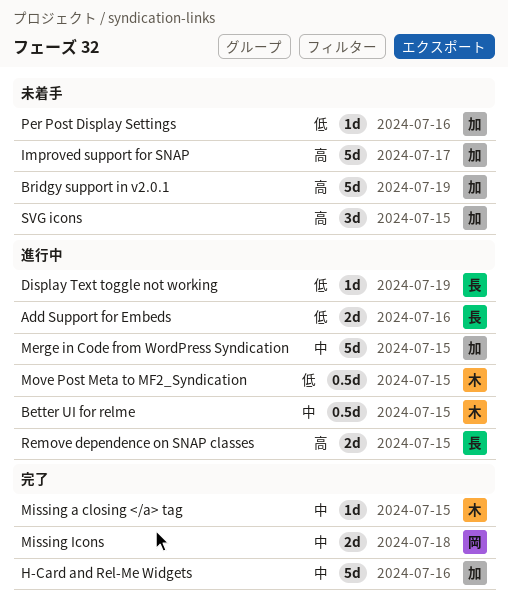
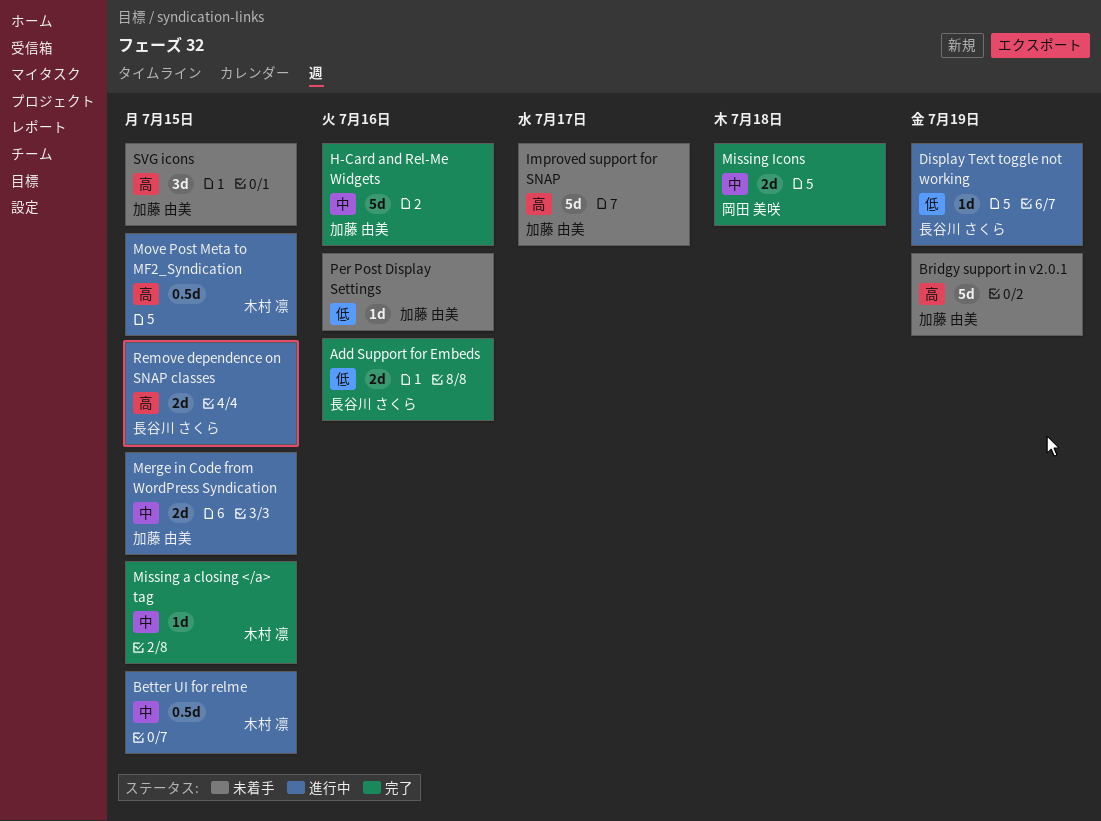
Add Support for Embeds, status: 進行中 -> 完了
Merge in Code from WordPress Syndication, estimate: 5d -> 2d
Move Post Meta to MF2_Syndication, priority: 低 -> 高

